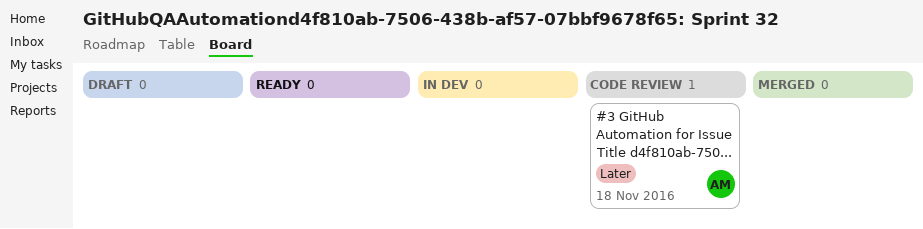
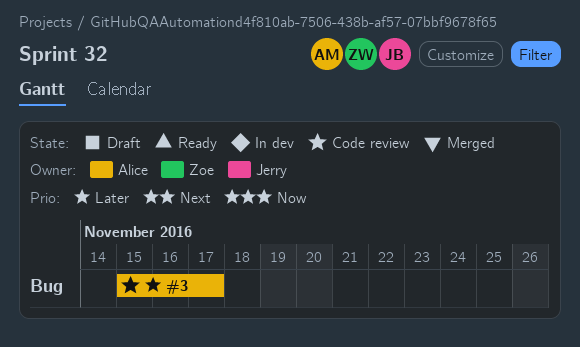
#3, due: Nov 18 -> Nov 17

